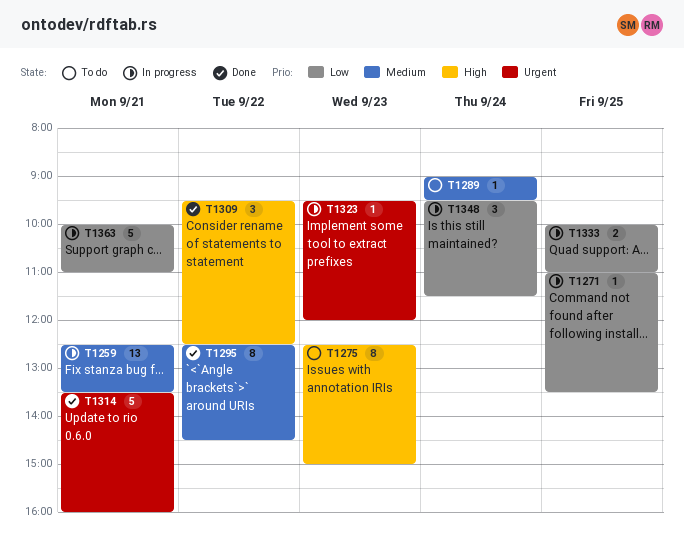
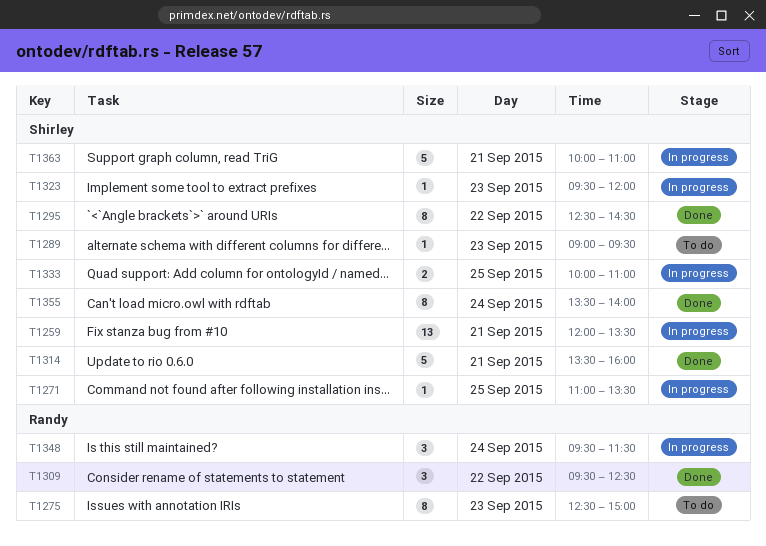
T1259, begins: 12:30 -> 12:00
T1289, day: Sep 24 -> Sep 23
T1355: none -> present

